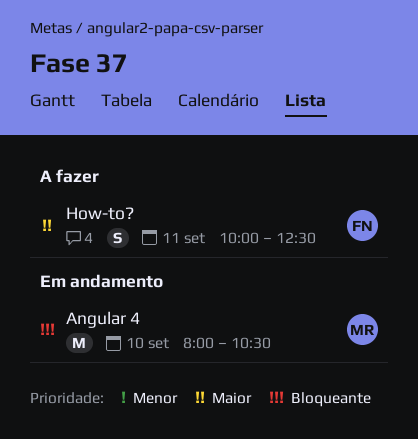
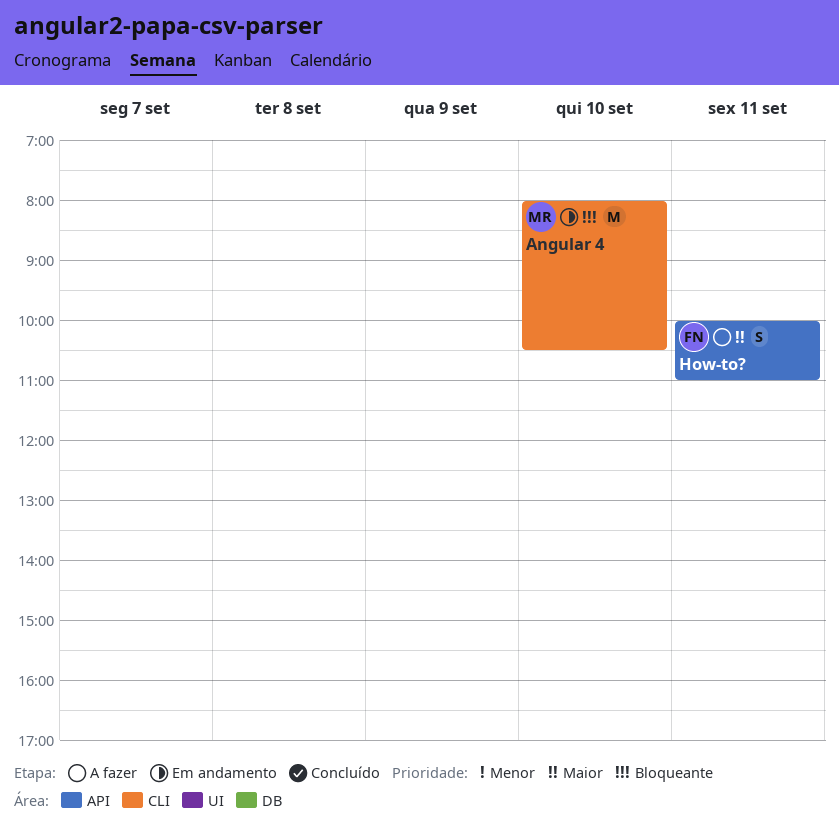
How-to?, ends: 12:30 -> 11:00

